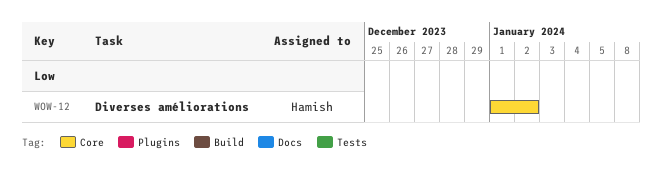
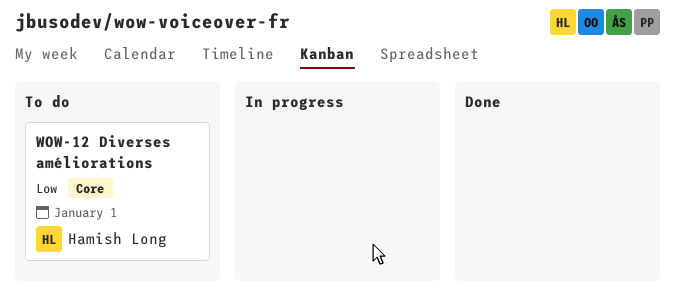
WOW-12, due: Jan 2 -> Jan 1

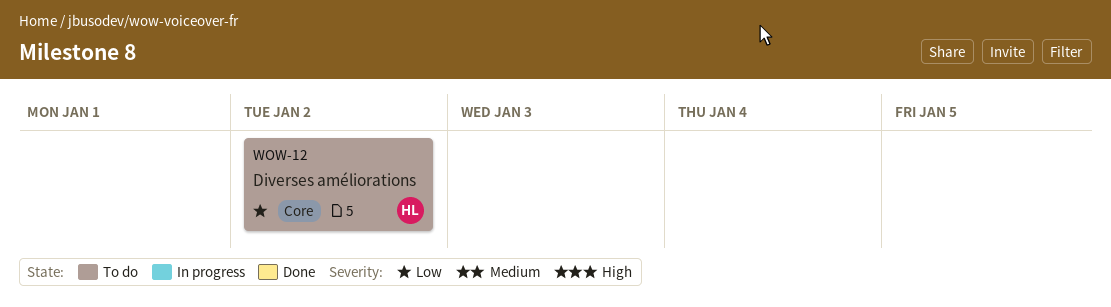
WOW-12, due: Jan 1 -> Jan 2

